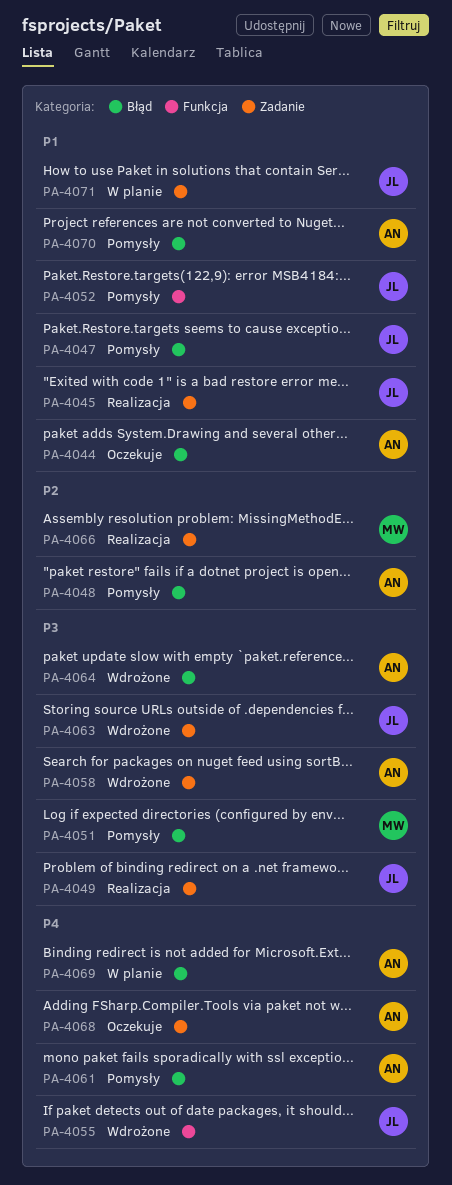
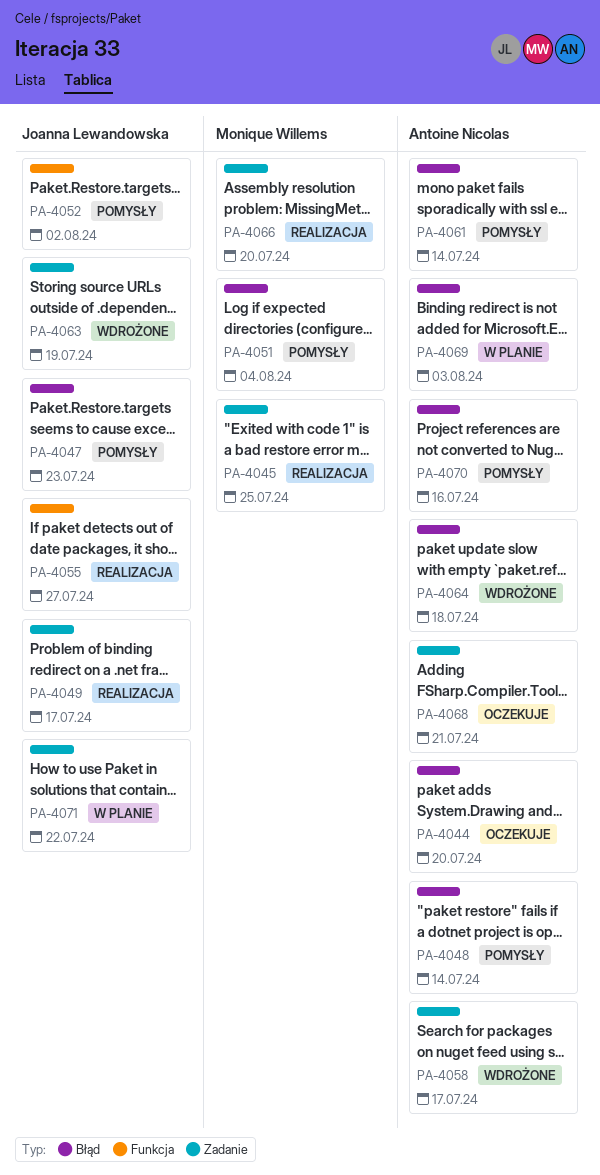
PA-4045, owner: Joanna Lewandowska -> Monique Willems
PA-4055, status: Wdrożone -> Realizacja

